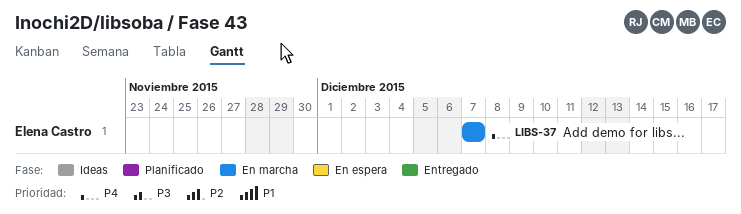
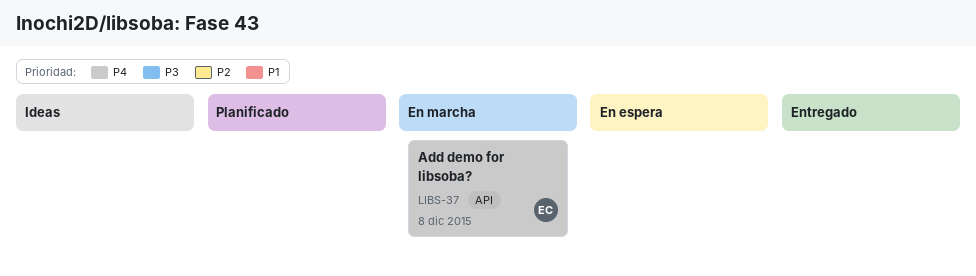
LIBS-37, due: Dec 7 -> Dec 8

